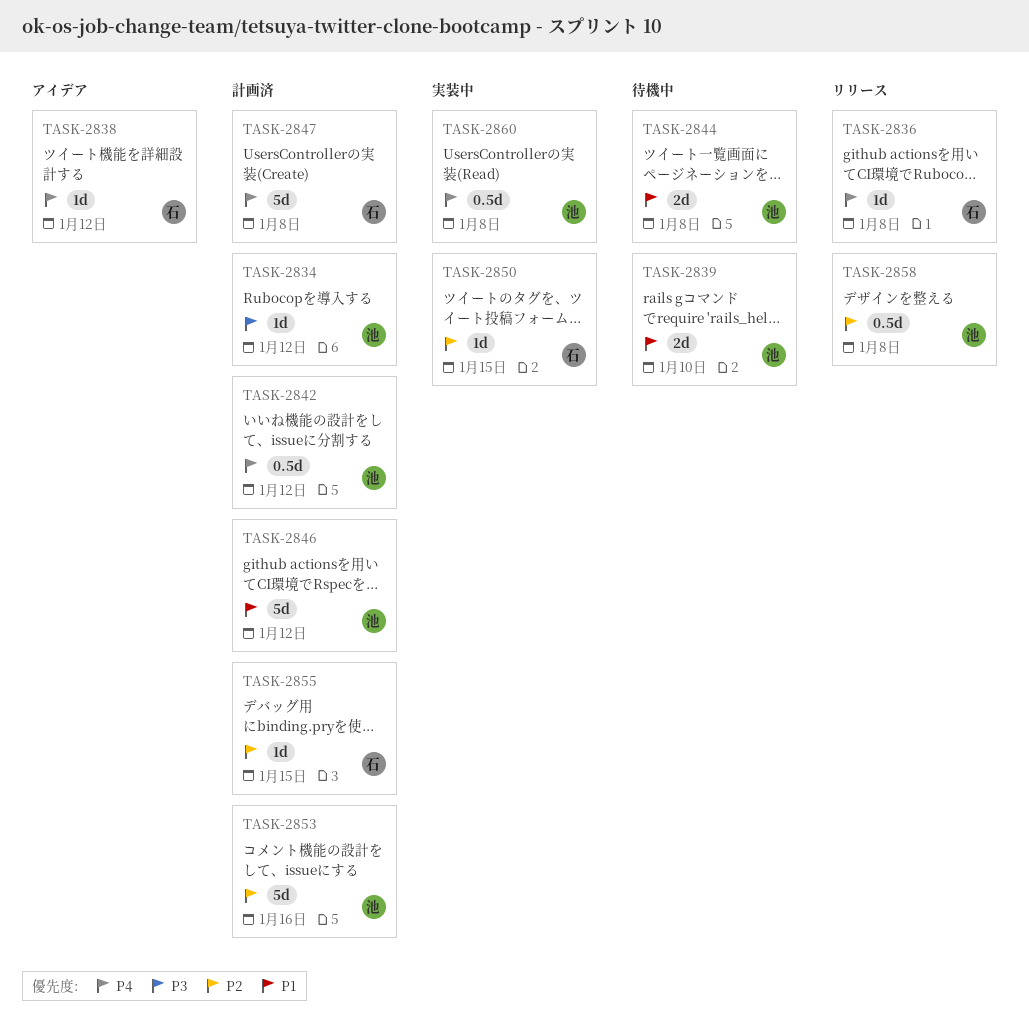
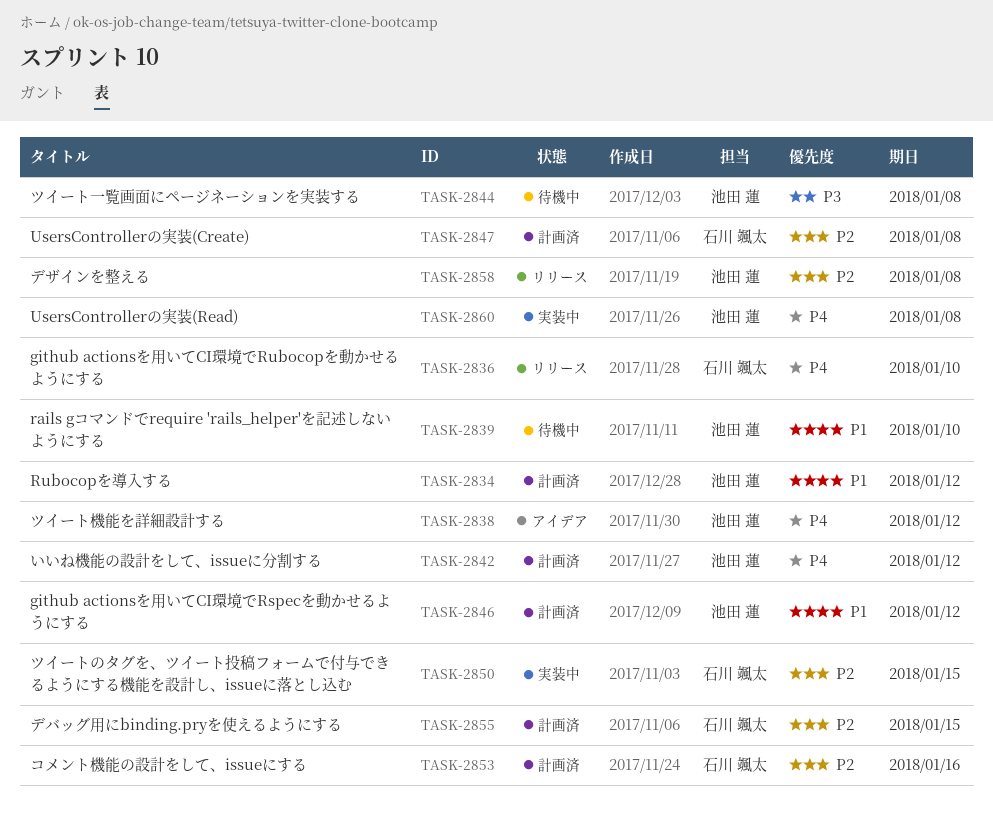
TASK-2834, priority: P3 -> P1
TASK-2836, due: Jan 8 -> Jan 10
TASK-2838, owner: 石川 颯太 -> 池田 蓮
TASK-2844, priority: P1 -> P3
TASK-2847, priority: P4 -> P2
TASK-2853, owner: 池田 蓮 -> 石川 颯太

